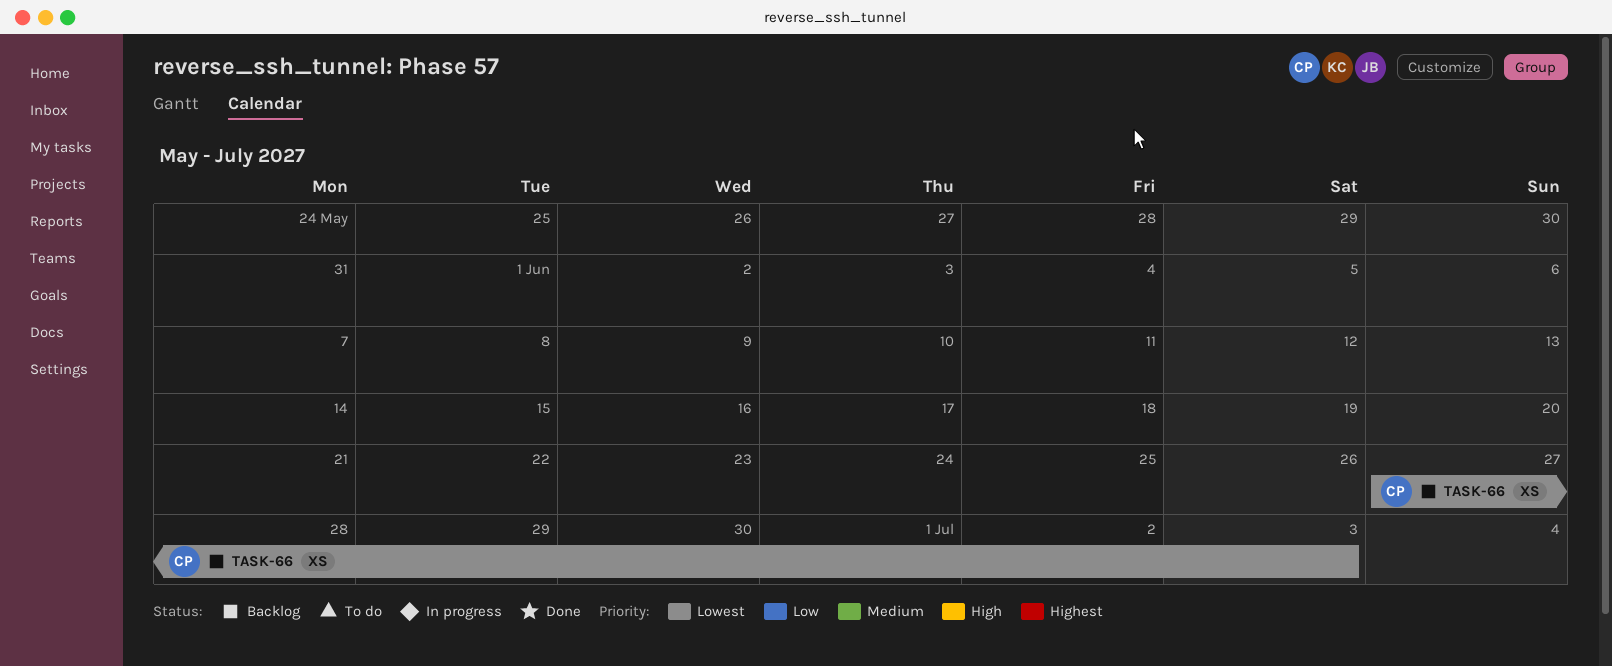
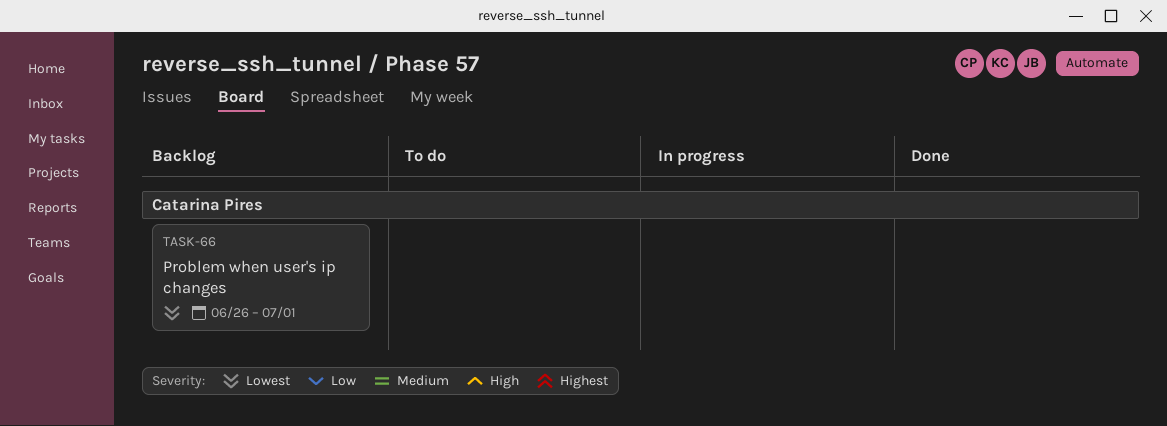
TASK-66, start: Jun 27 -> Jun 26
TASK-66, due: Jul 3 -> Jul 1

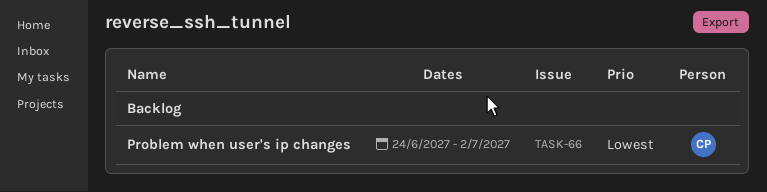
TASK-66, start: Jun 26 -> Jun 24
TASK-66, due: Jul 1 -> Jul 2

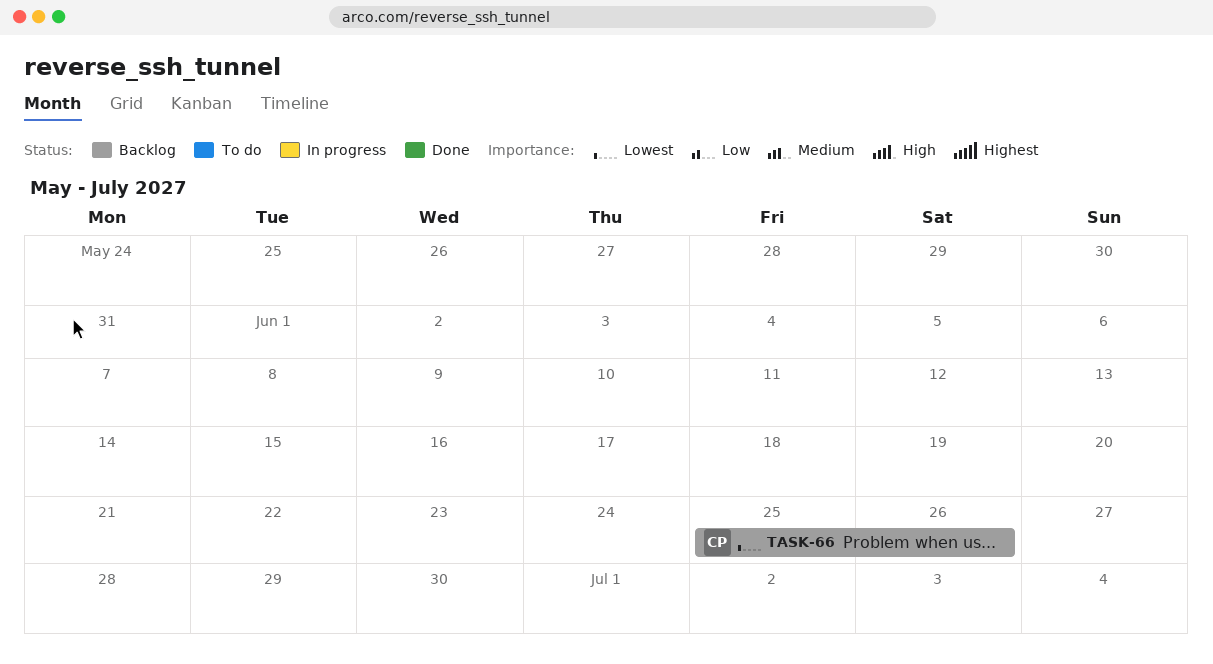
TASK-66, start: Jun 24 -> Jun 25
TASK-66, due: Jul 2 -> Jun 26

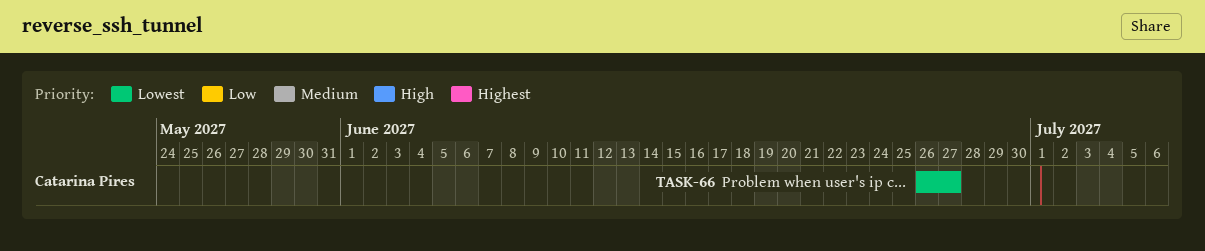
TASK-66, start: Jun 25 -> Jun 26
TASK-66, due: Jun 26 -> Jun 27

